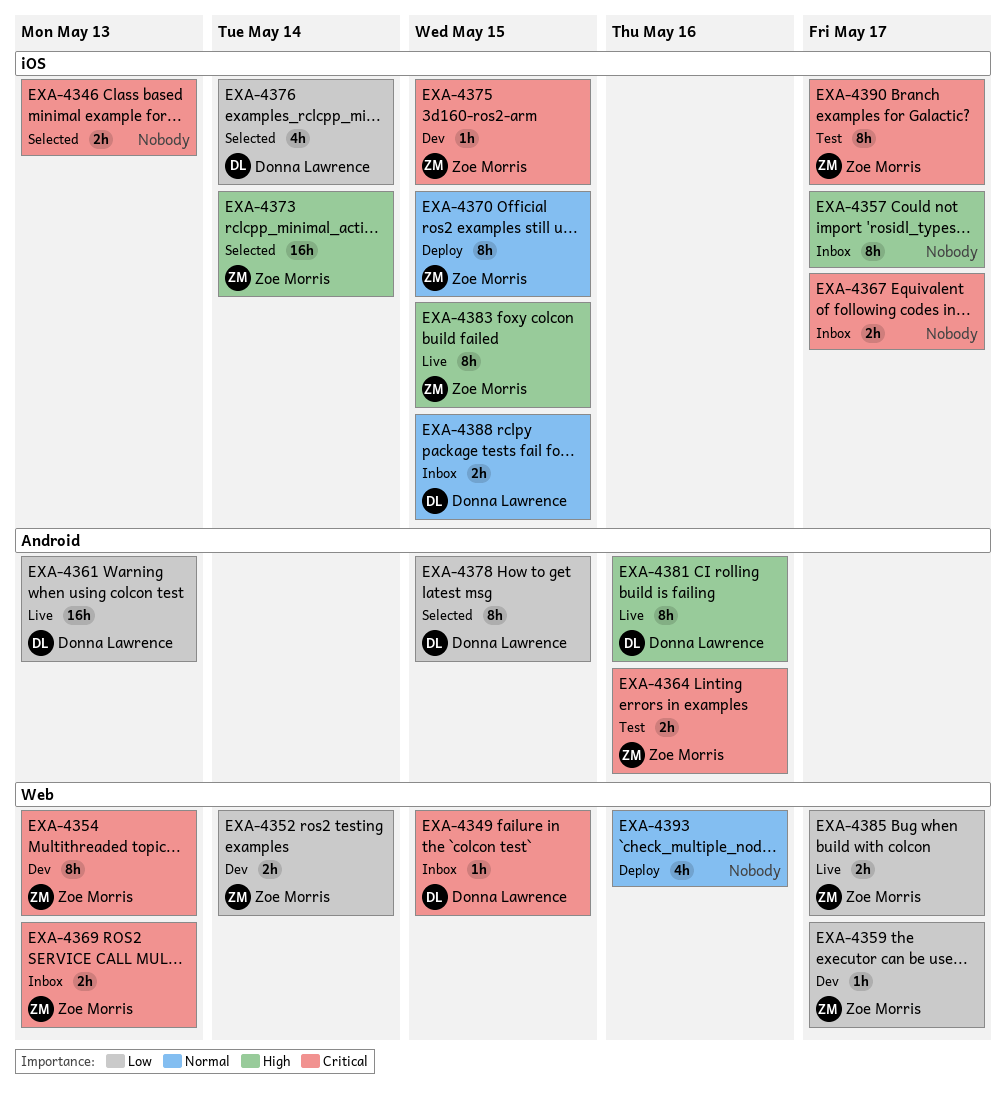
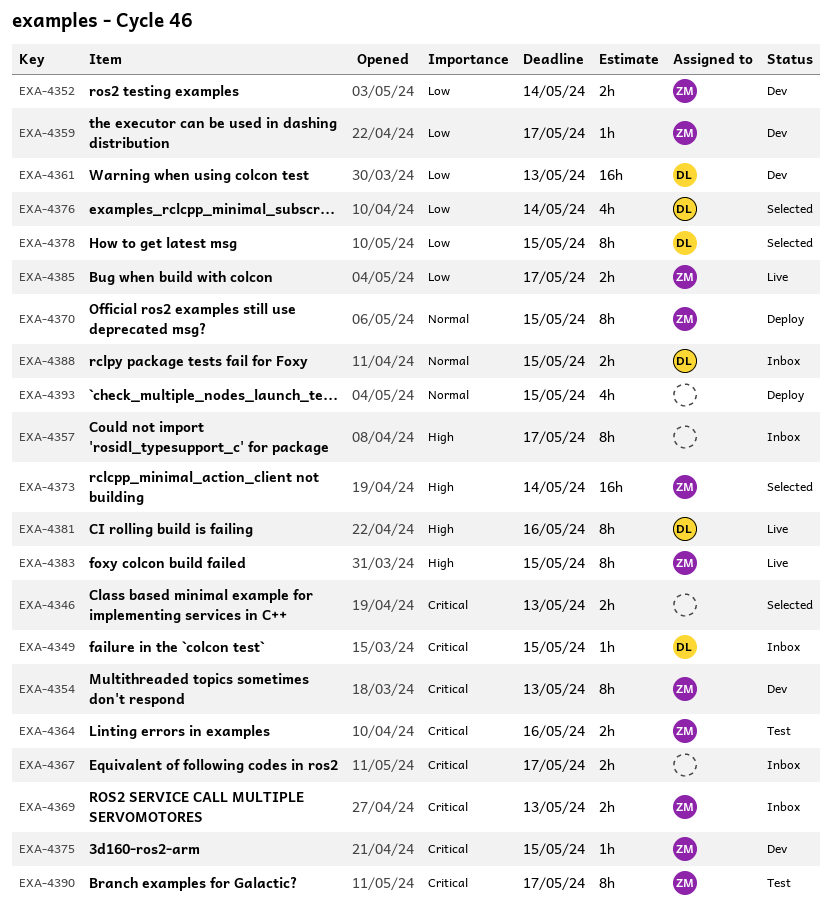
EXA-4361, status: Live -> Dev
EXA-4393, due: May 16 -> May 15

